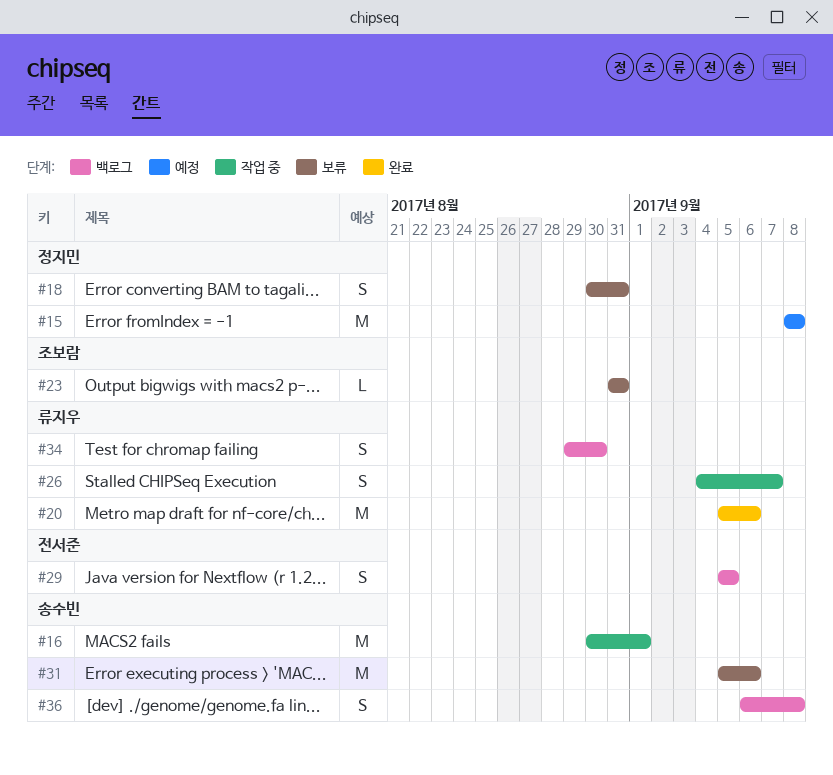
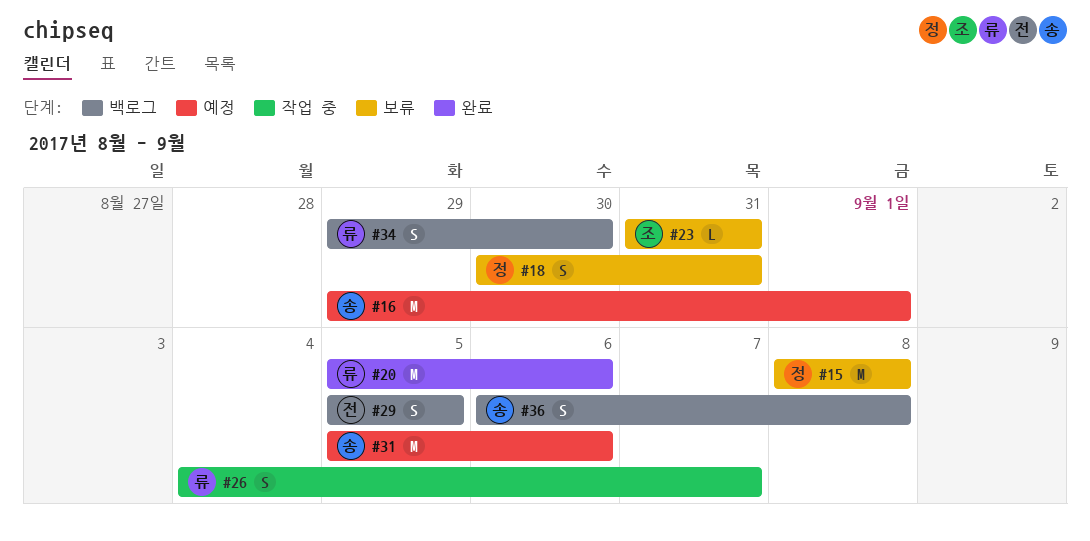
#15, status: 예정 -> 보류
#16, status: 작업 중 -> 예정
#16, start: Aug 30 -> Aug 29
#31, status: 보류 -> 예정

